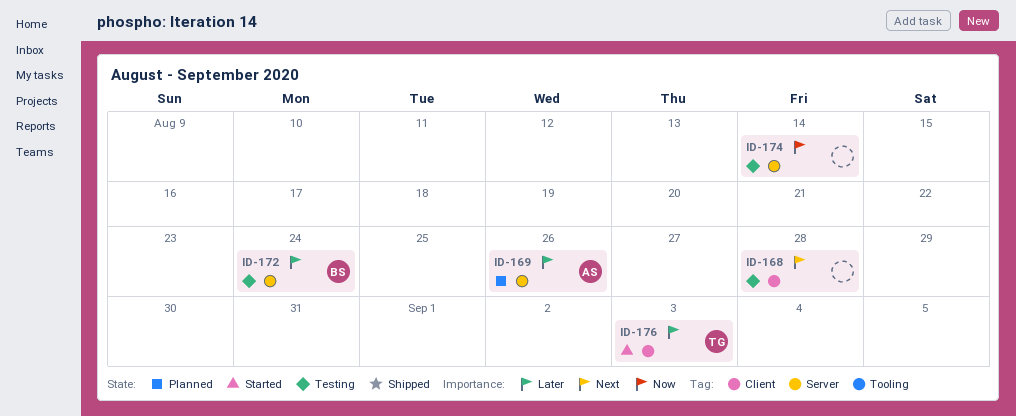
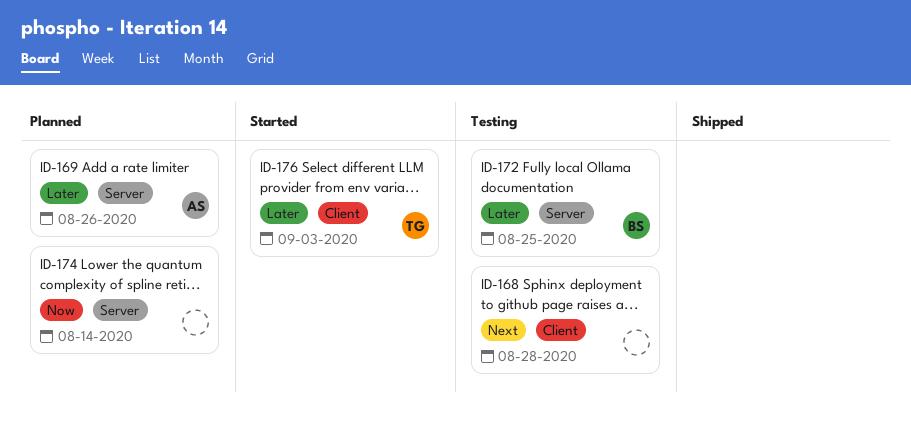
ID-172, due: Aug 24 -> Aug 25
ID-174, status: Testing -> Planned

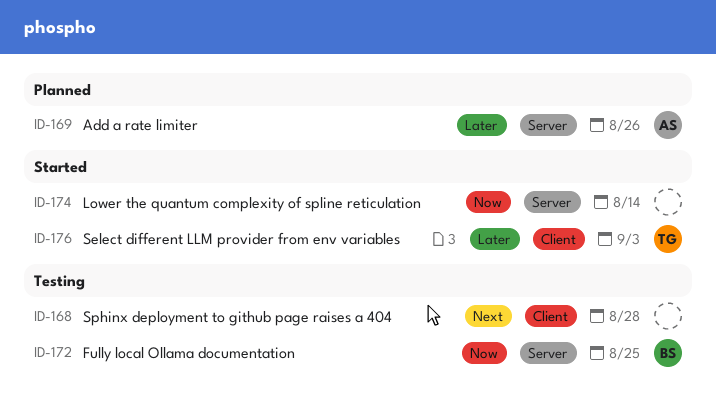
ID-172, priority: Later -> Now
ID-174, status: Planned -> Started

